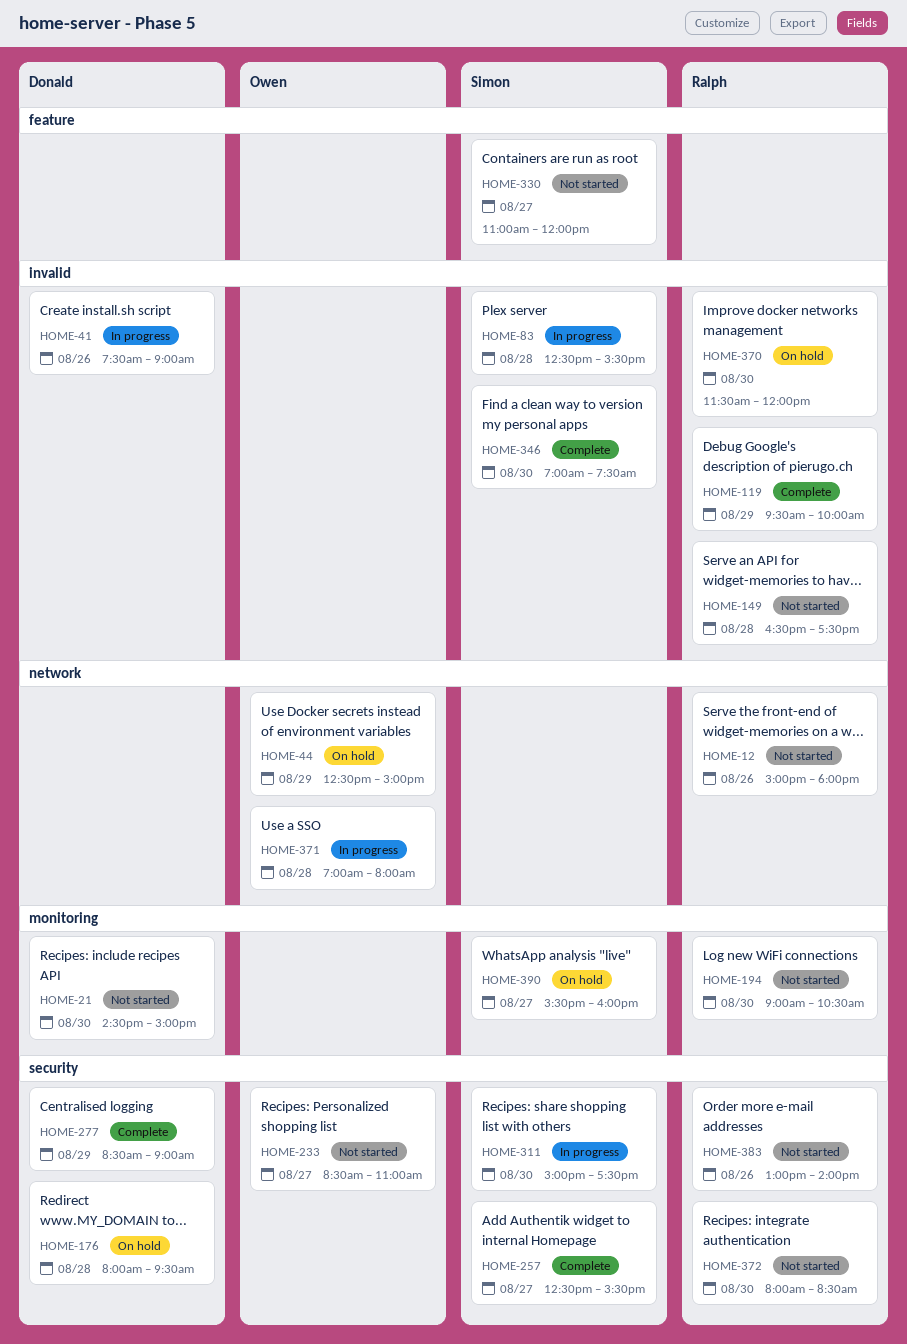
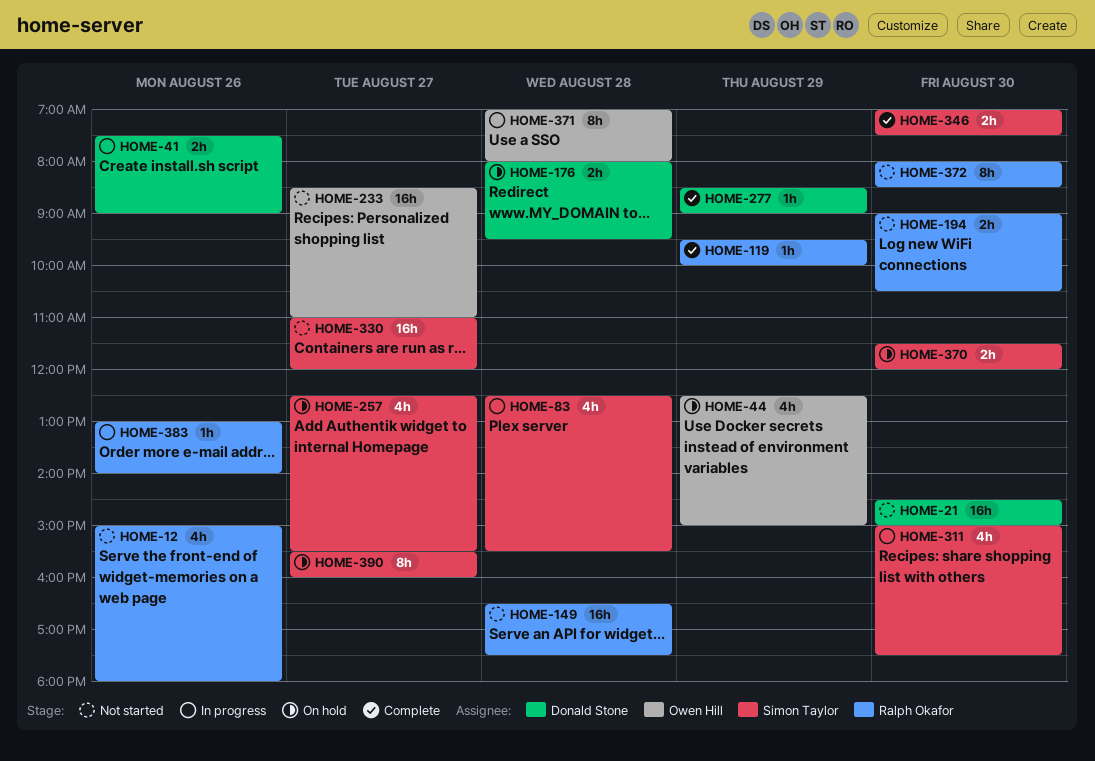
HOME-257, status: Complete -> On hold
HOME-370, owner: Ralph Okafor -> Simon Taylor
HOME-383, status: Not started -> In progress

